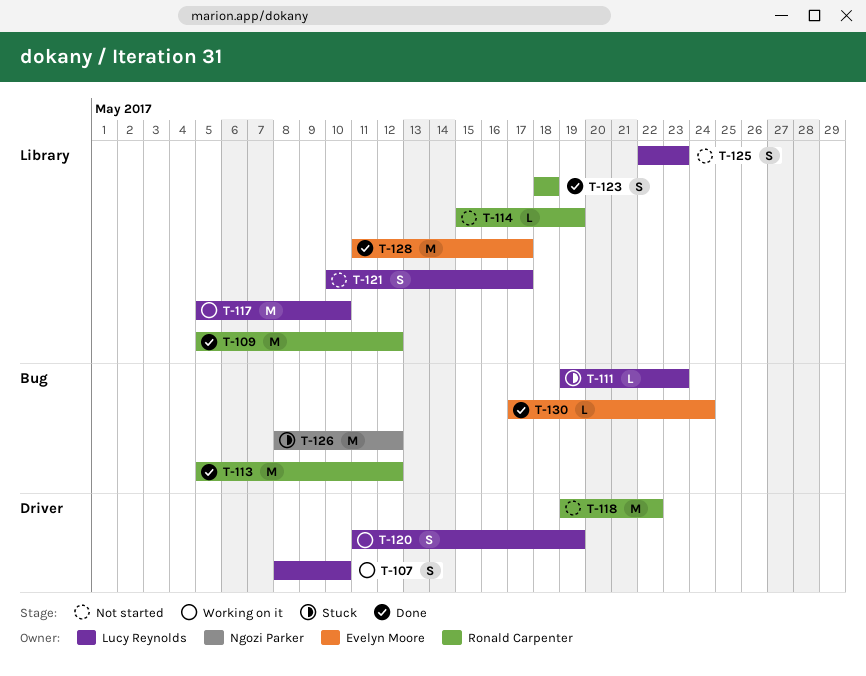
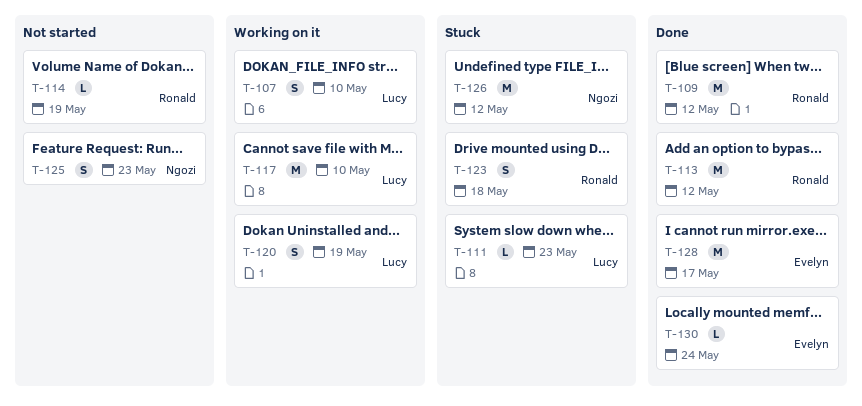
T-118: present -> none
T-121: present -> none
T-123, status: Done -> Stuck
T-125, owner: Lucy Reynolds -> Ngozi Parker

